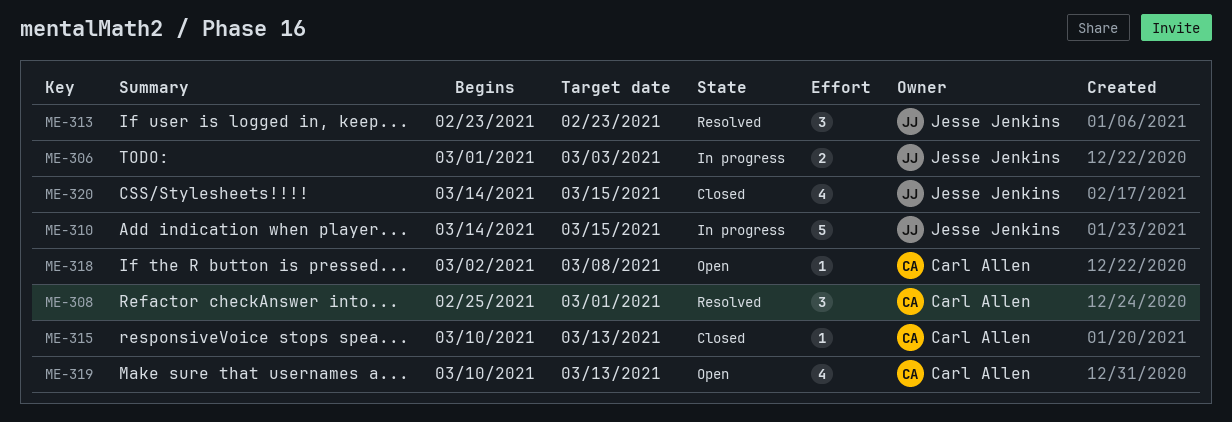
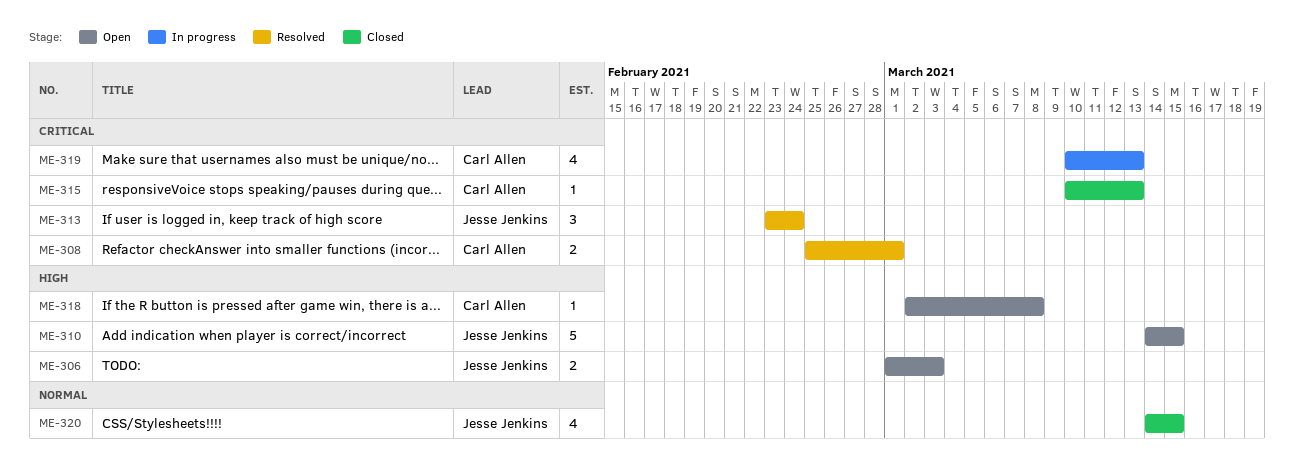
ME-306, status: In progress -> Open
ME-308, estimate: 3 -> 2
ME-310, status: In progress -> Open
ME-313, due: Feb 23 -> Feb 24
ME-319, status: Open -> In progress

